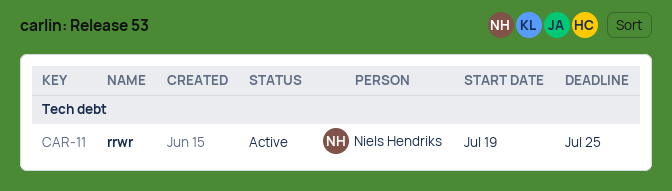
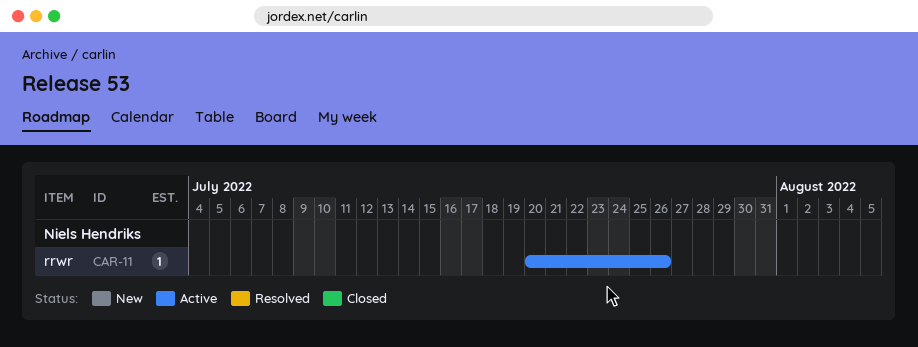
CAR-11, start: Jul 19 -> Jul 20
CAR-11, due: Jul 25 -> Jul 26

